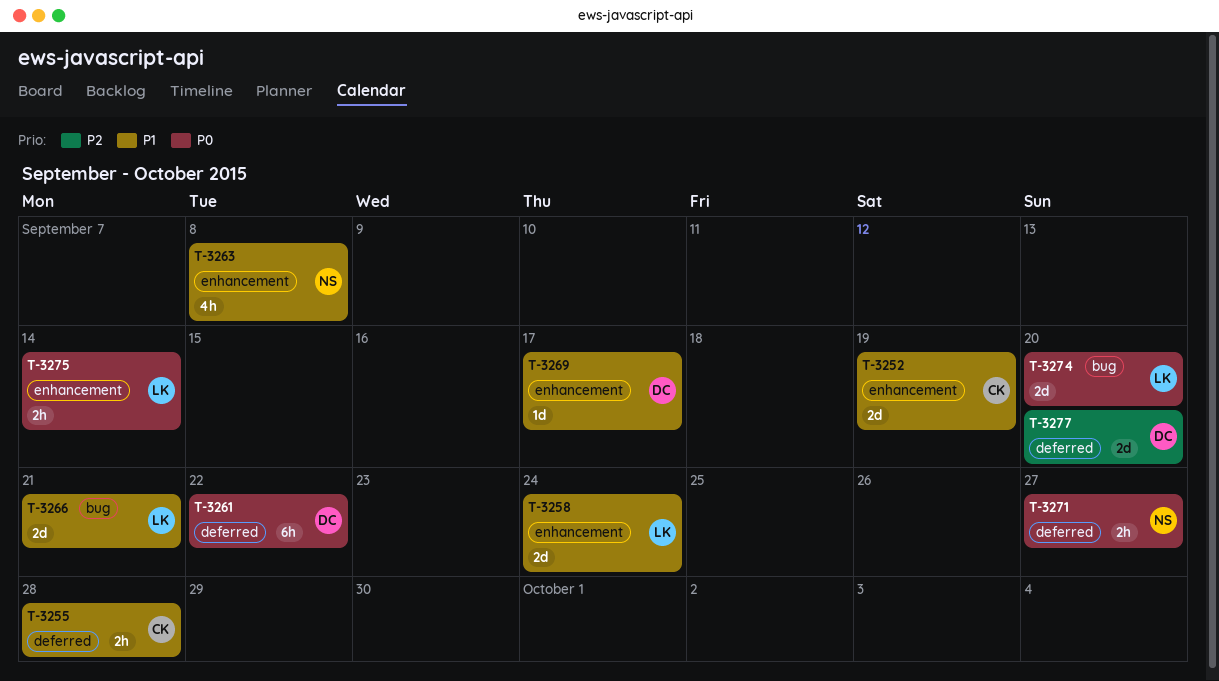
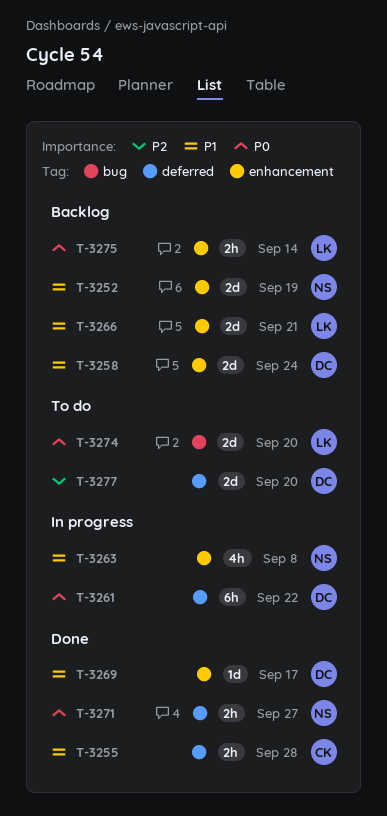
T-3252, owner: CK -> NS
T-3258, owner: LK -> DC
T-3266, label: bug -> enhancement

